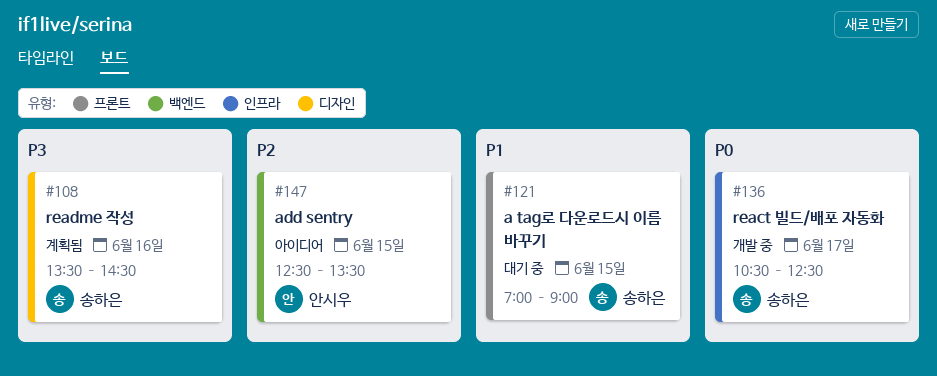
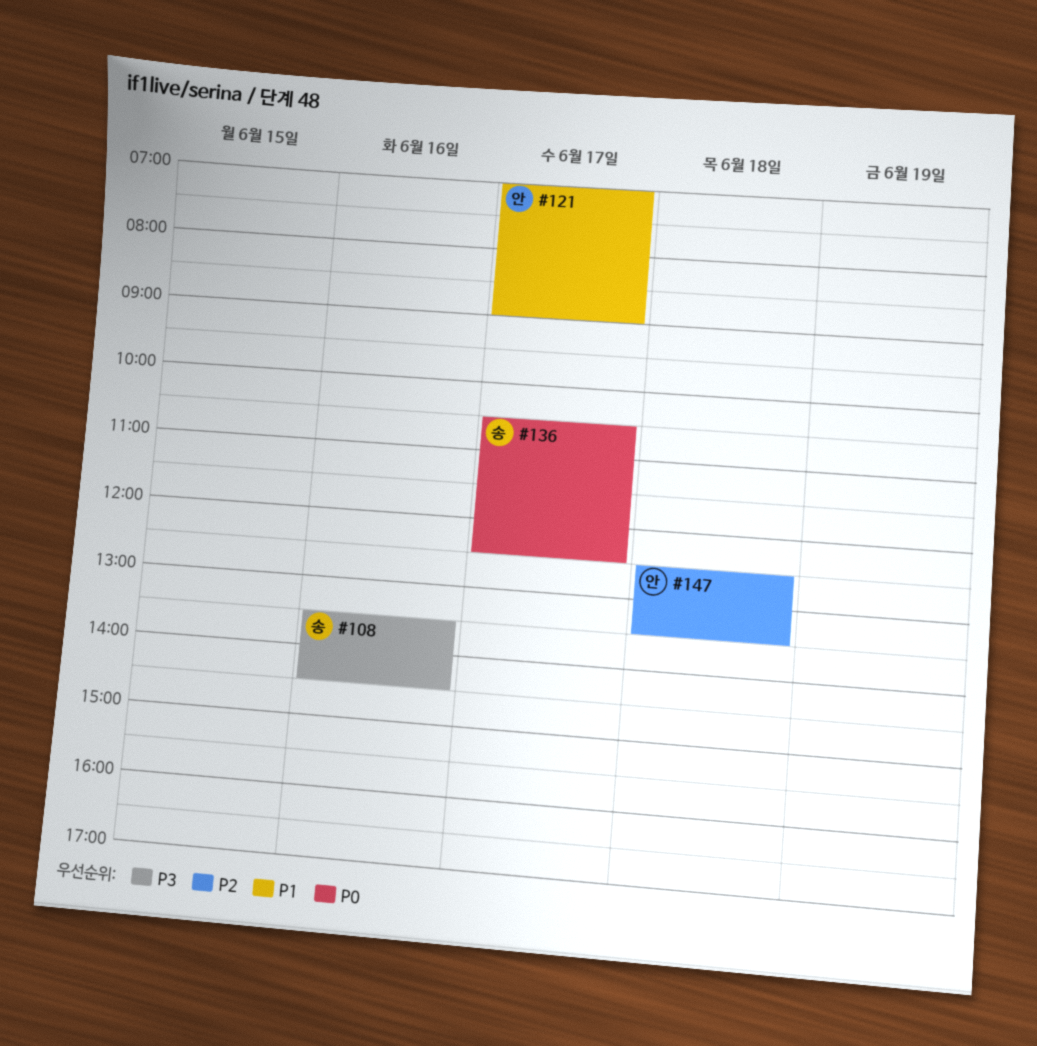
#121, owner: 송하은 -> 안시우
#121, day: Jun 15 -> Jun 17
#147, day: Jun 15 -> Jun 18

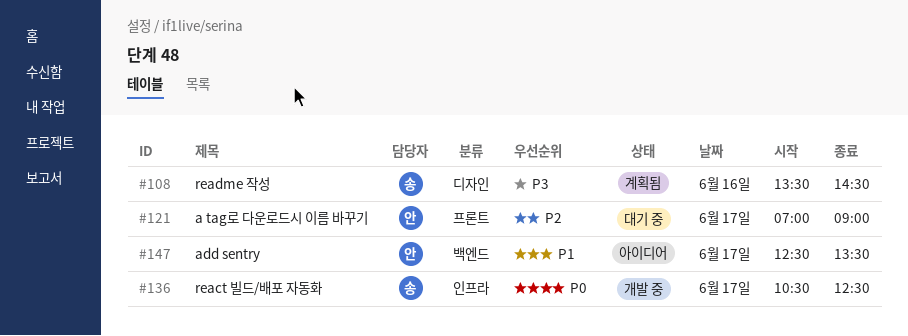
#121, priority: P1 -> P2
#147, priority: P2 -> P1
#147, day: Jun 18 -> Jun 17

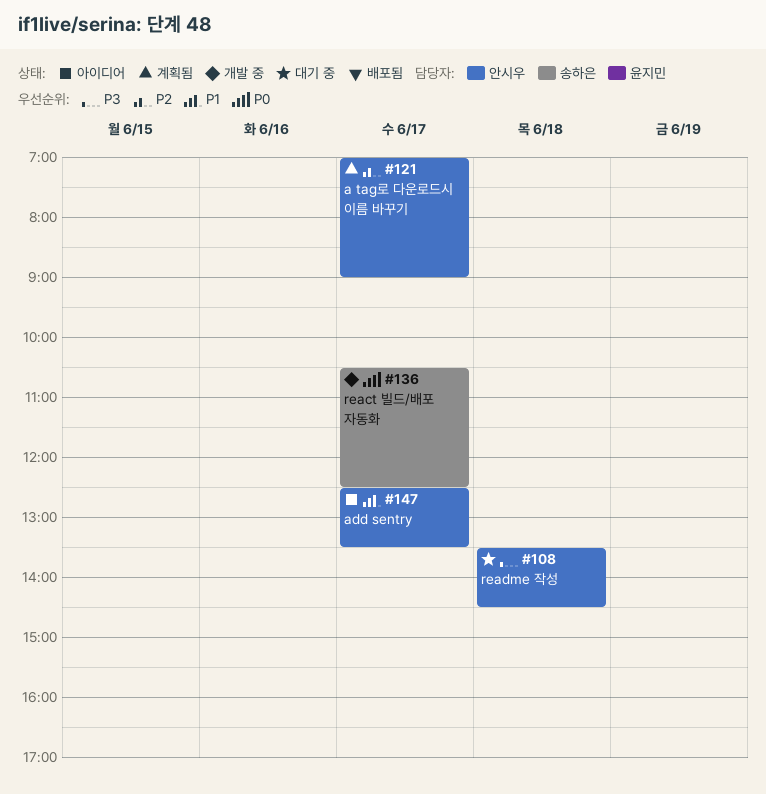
#108, status: 계획됨 -> 대기 중
#108, owner: 송하은 -> 안시우
#108, day: Jun 16 -> Jun 18
#121, status: 대기 중 -> 계획됨

